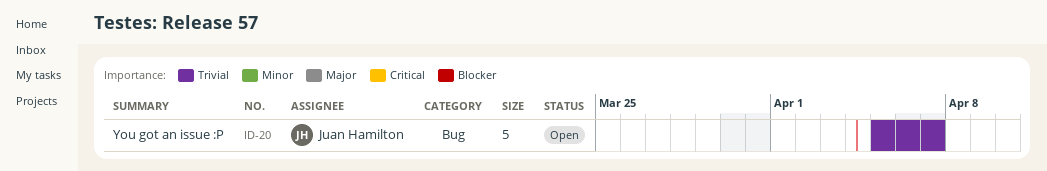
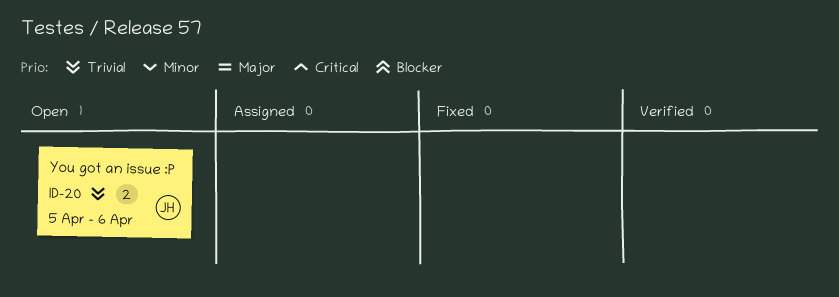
ID-20, estimate: 5 -> 2
ID-20, due: Apr 7 -> Apr 6

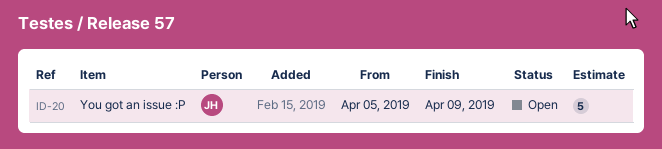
ID-20, estimate: 2 -> 5
ID-20, due: Apr 6 -> Apr 9

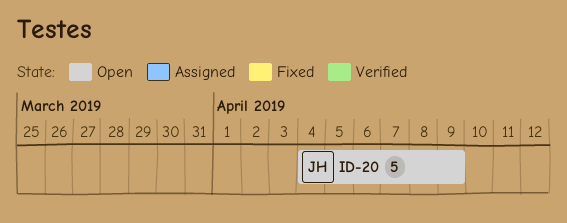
ID-20, start: Apr 5 -> Apr 4

